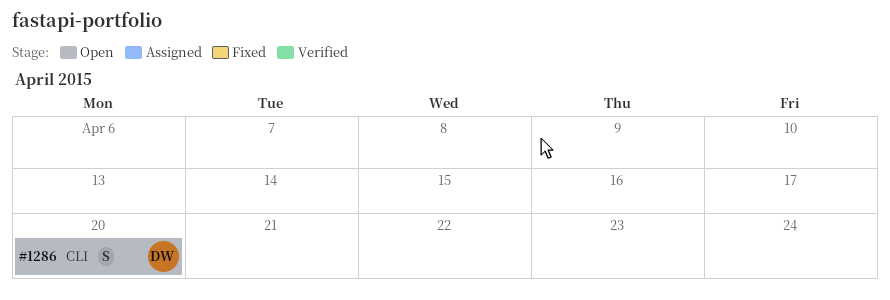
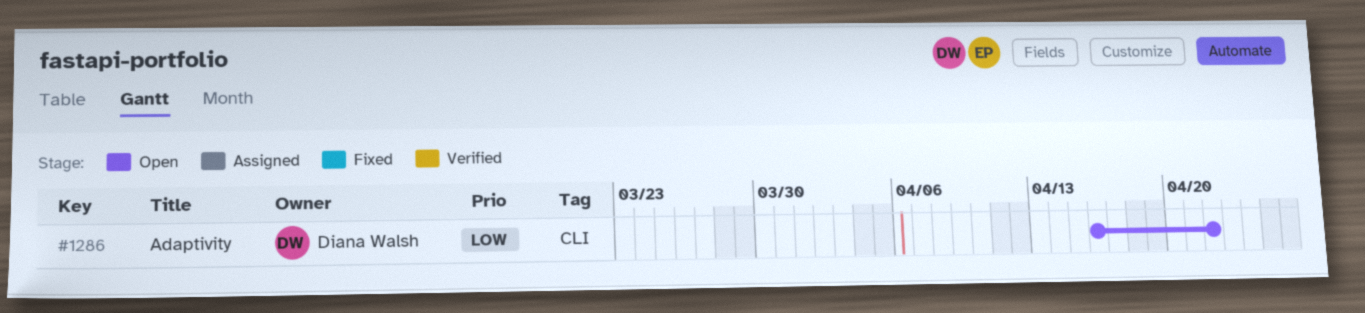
#1286, due: Apr 20 -> Apr 22

